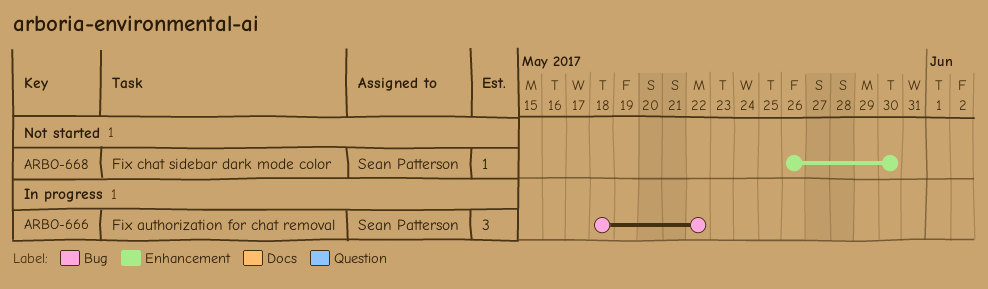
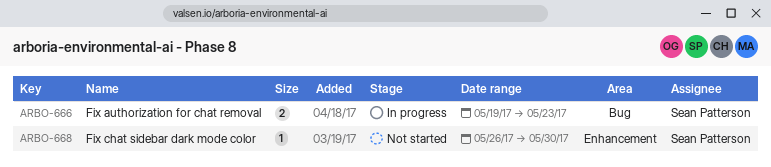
ARBO-666, estimate: 3 -> 2
ARBO-666, start: May 18 -> May 19
ARBO-666, due: May 22 -> May 23

